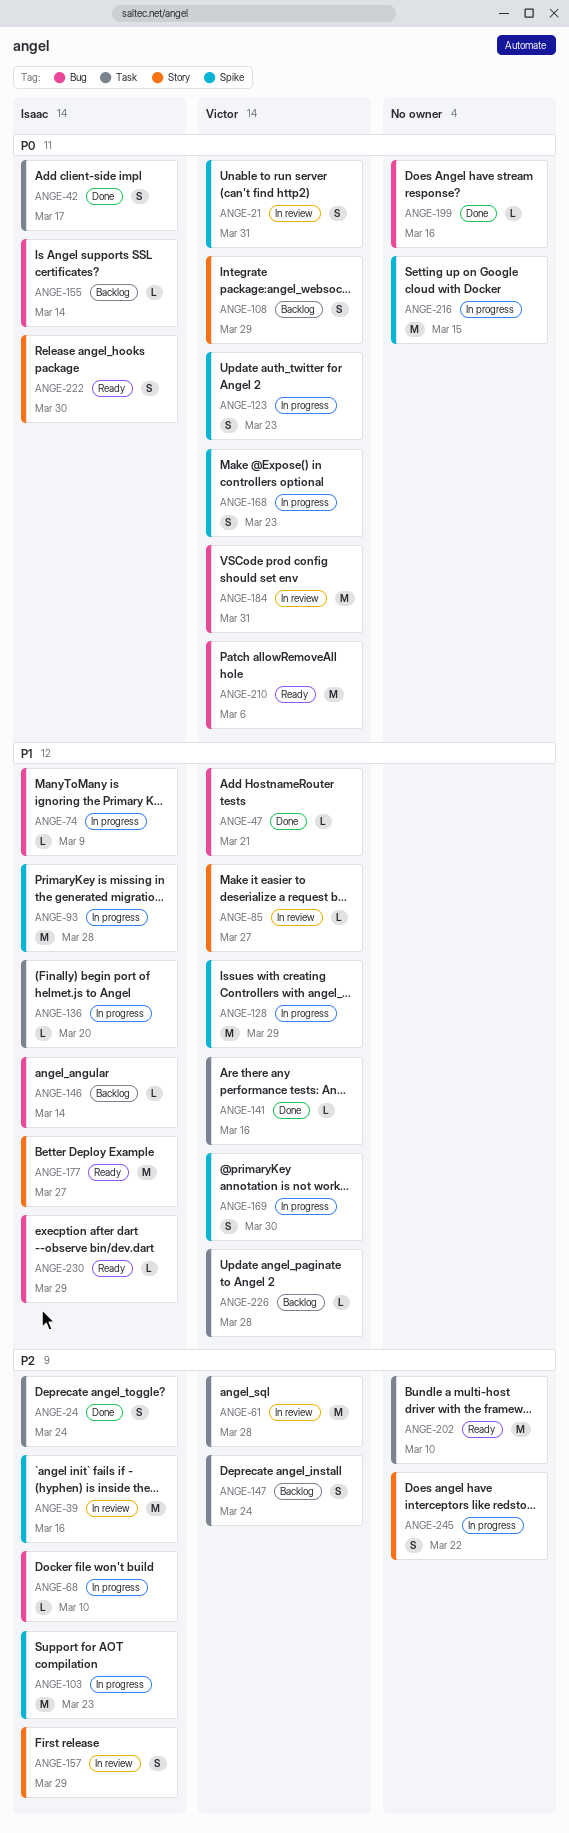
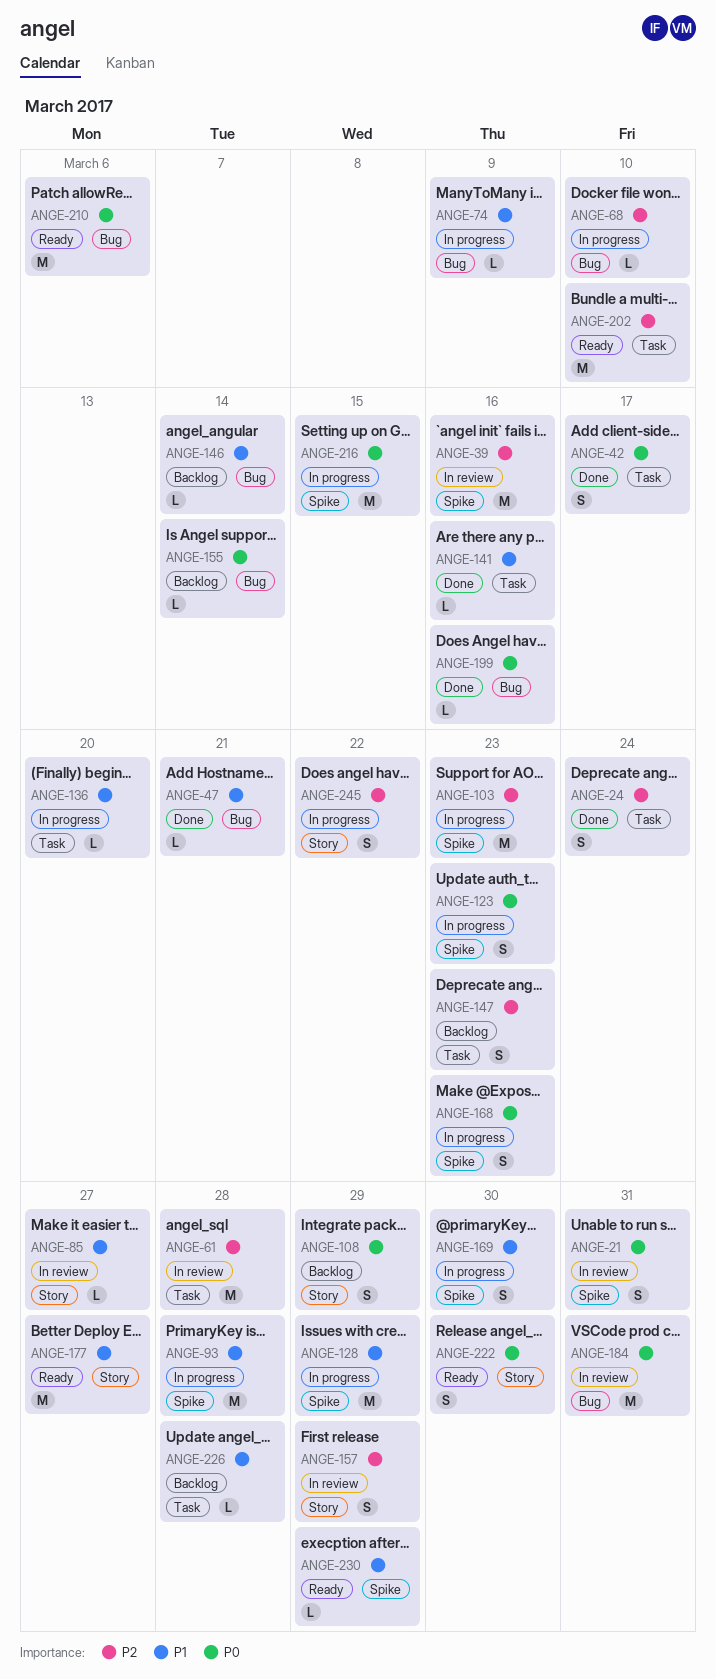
ANGE-147, due: Mar 24 -> Mar 23
ANGE-230, label: Bug -> Spike

